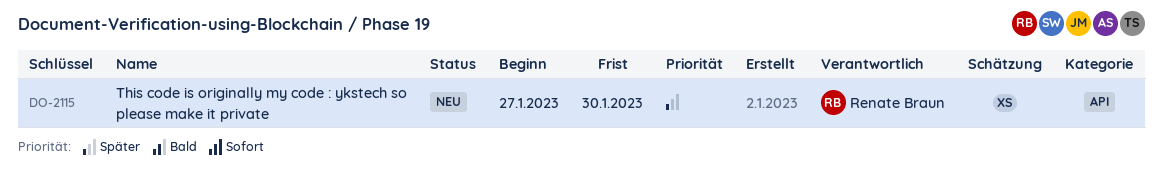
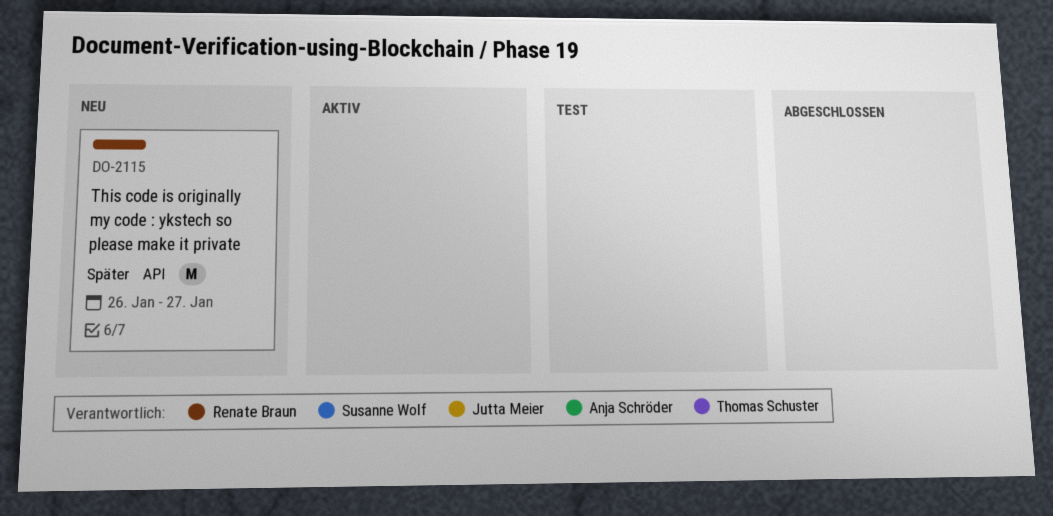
DO-2115, estimate: XS -> M
DO-2115, start: Jan 27 -> Jan 26
DO-2115, due: Jan 30 -> Jan 27

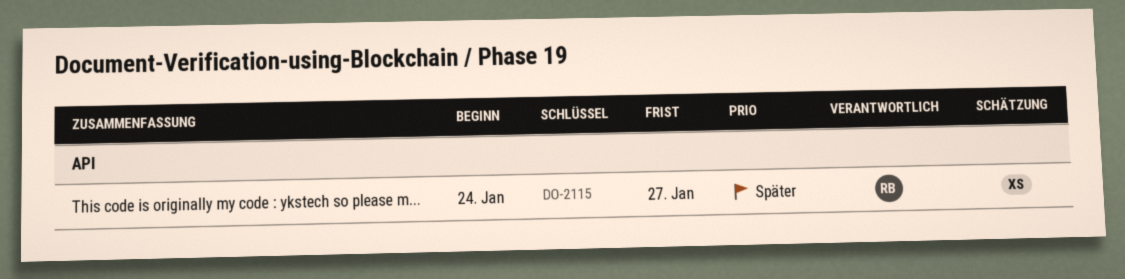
DO-2115, estimate: M -> XS
DO-2115, start: Jan 26 -> Jan 24

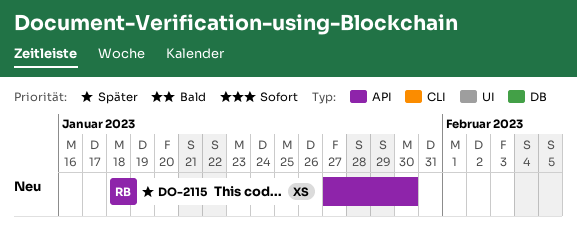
DO-2115, start: Jan 24 -> Jan 27
DO-2115, due: Jan 27 -> Jan 30

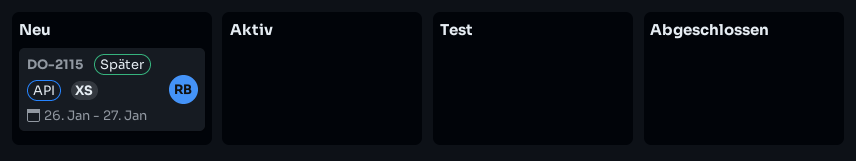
DO-2115, start: Jan 27 -> Jan 26
DO-2115, due: Jan 30 -> Jan 27

